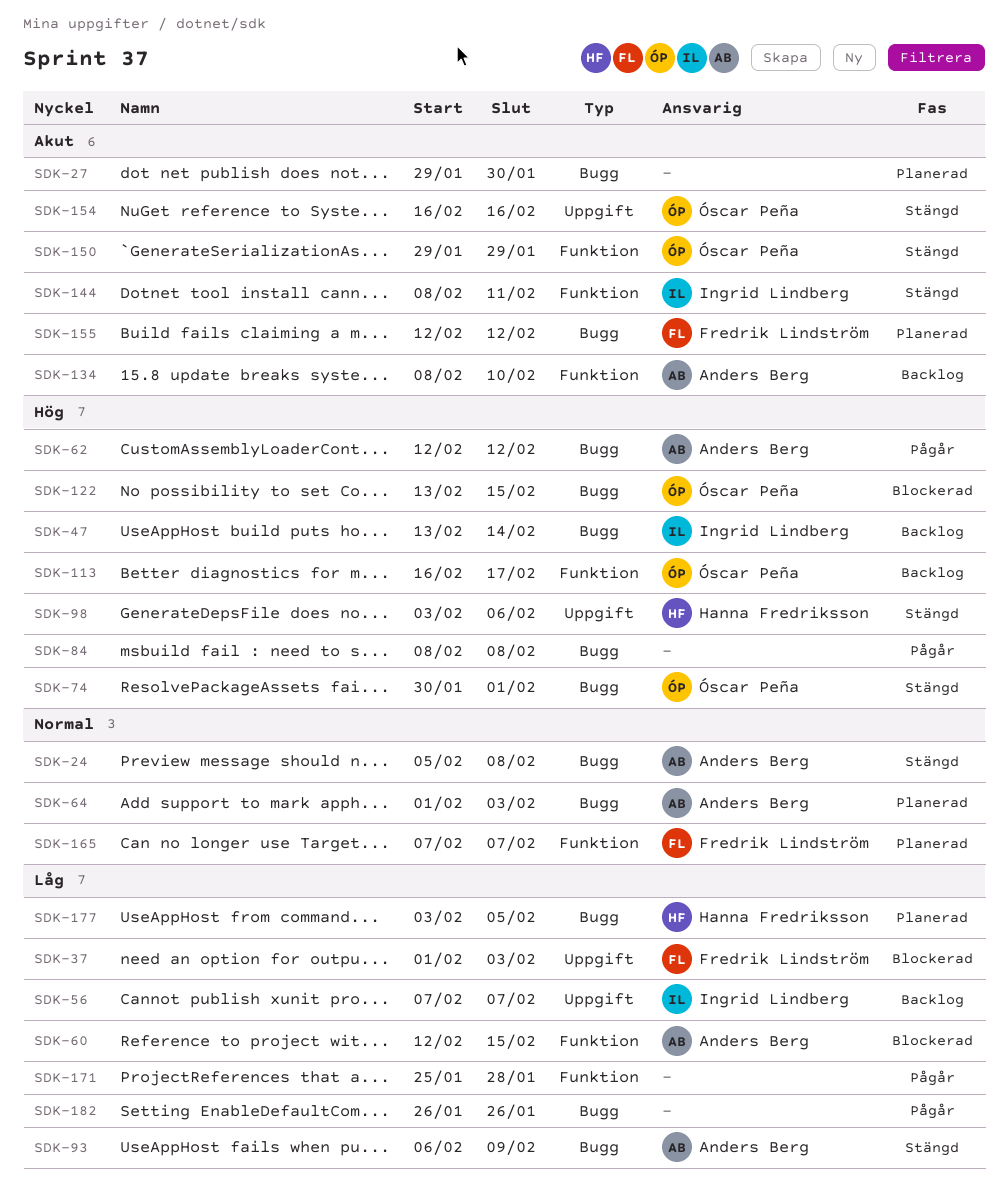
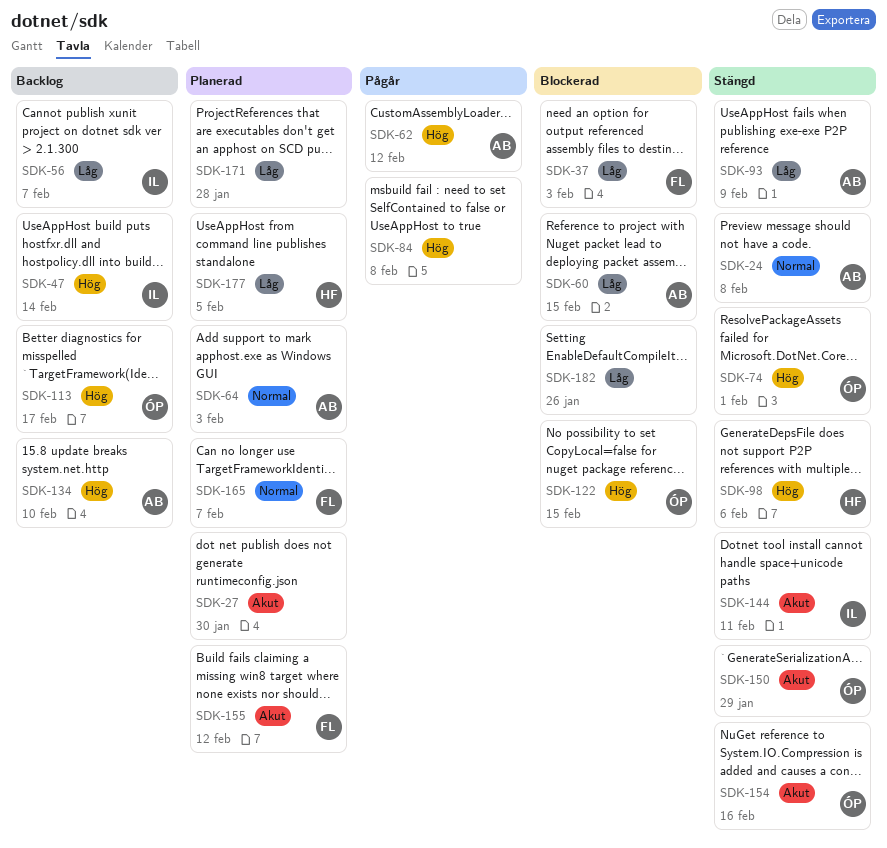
SDK-134, priority: Akut -> Hög
SDK-171, status: Pågår -> Planerad
SDK-182, status: Pågår -> Blockerad

